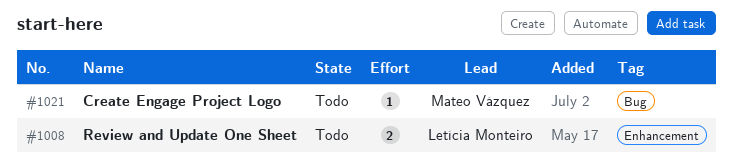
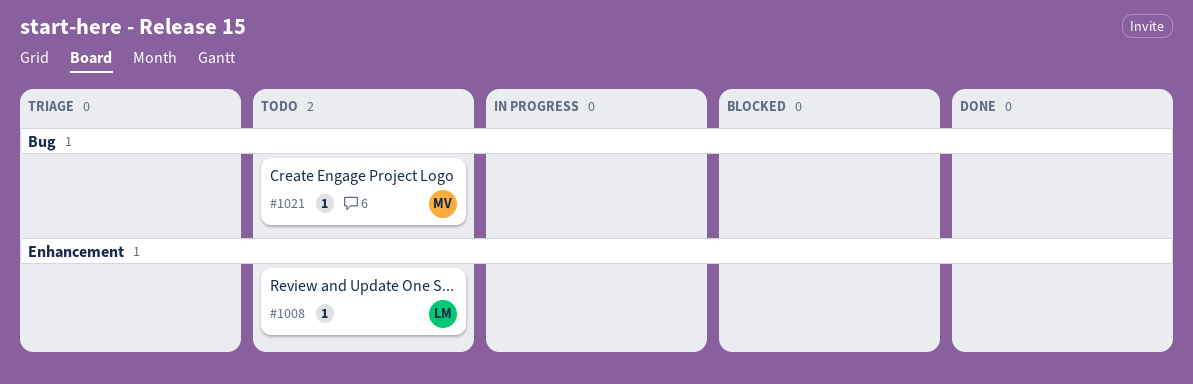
#1008, estimate: 2 -> 1

